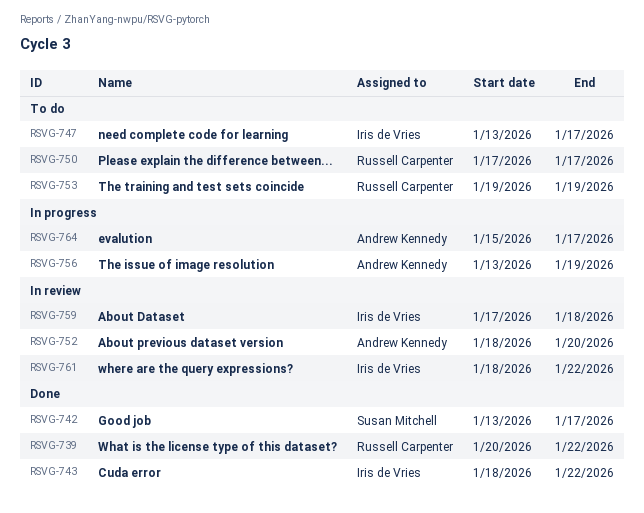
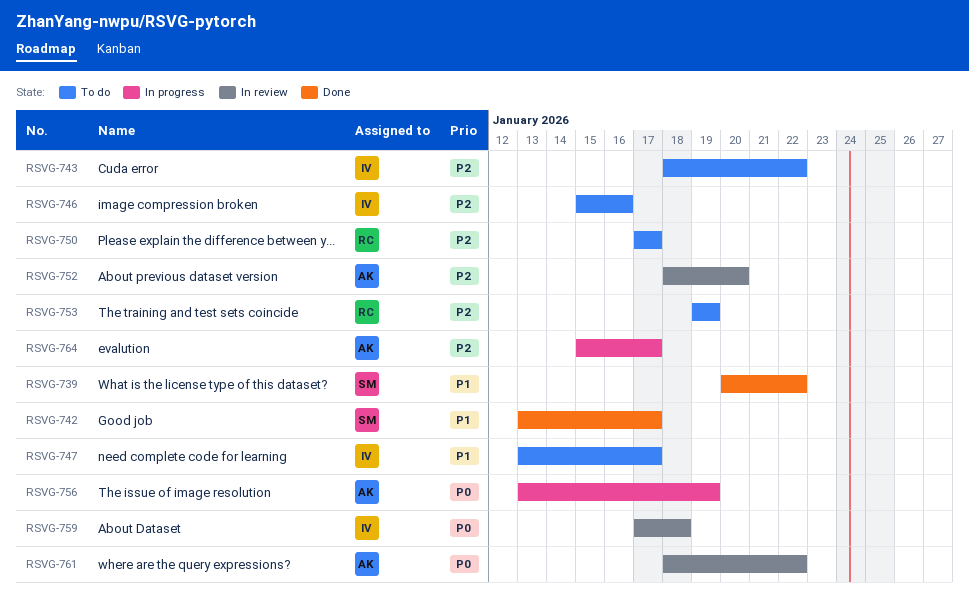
RSVG-739, owner: Russell Carpenter -> Susan Mitchell
RSVG-743, status: Done -> To do
RSVG-746: none -> present
RSVG-761, owner: Iris de Vries -> Andrew Kennedy

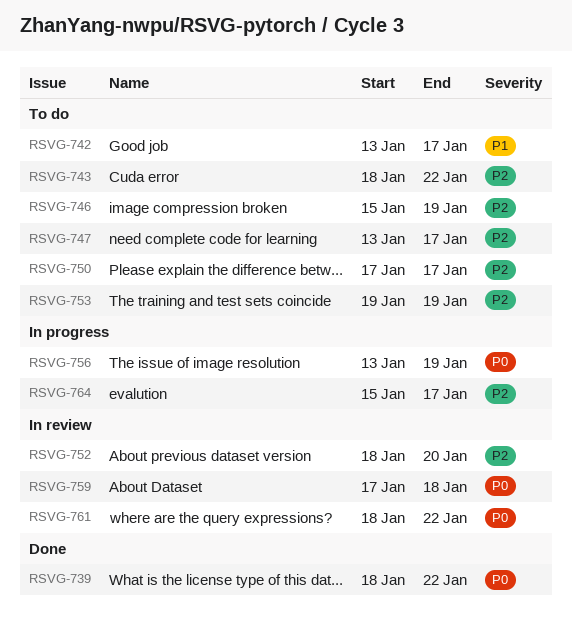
RSVG-739, priority: P1 -> P0
RSVG-739, start: Jan 20 -> Jan 18
RSVG-742, status: Done -> To do
RSVG-746, due: Jan 16 -> Jan 19
RSVG-747, priority: P1 -> P2

